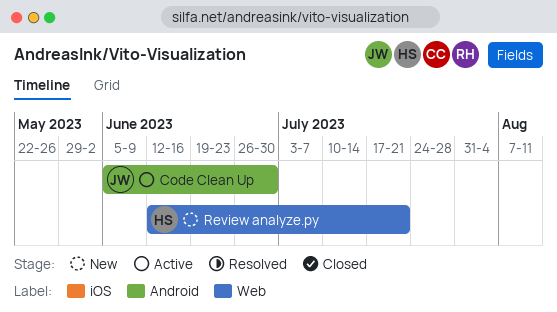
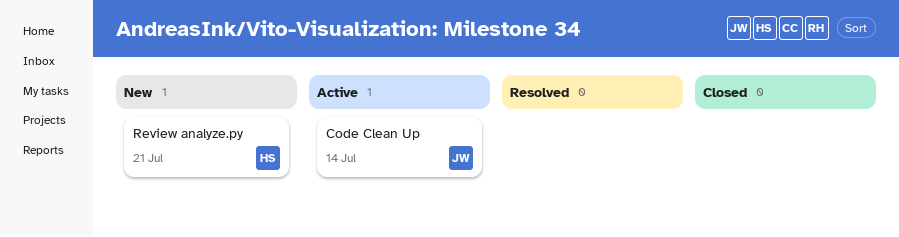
Code Clean Up, due: Jun 30 -> Jul 14

